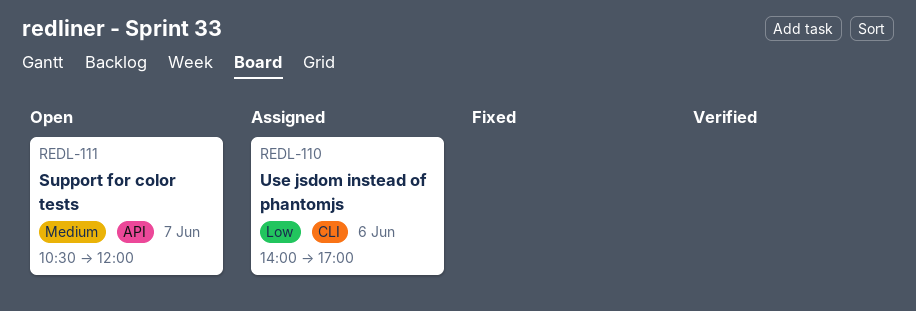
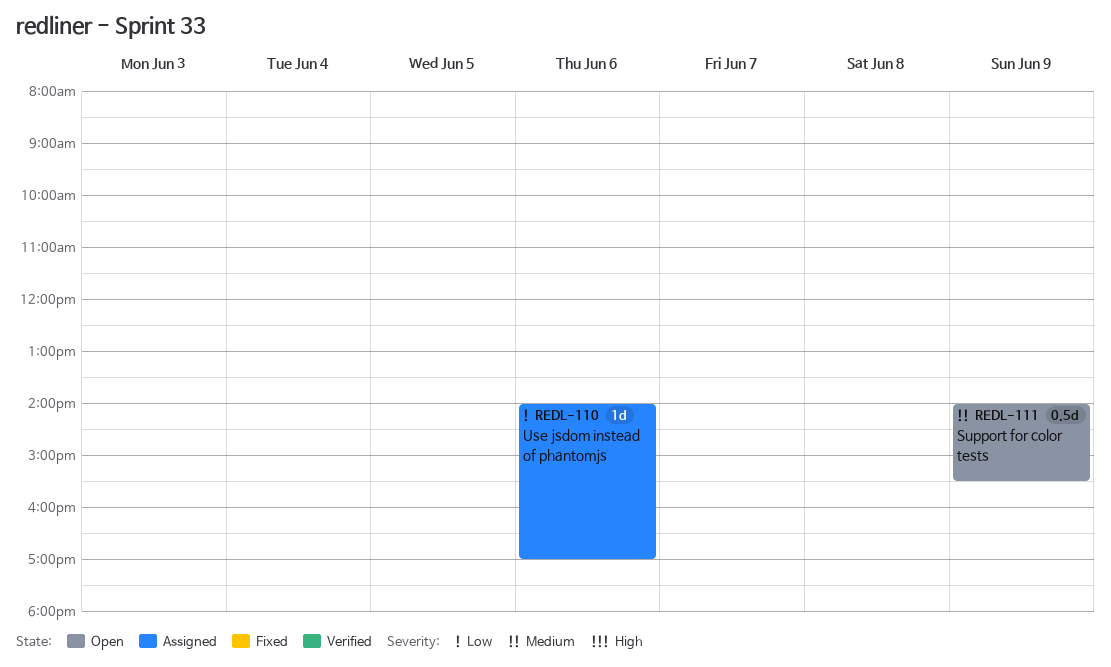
REDL-111, day: Jun 7 -> Jun 9
REDL-111, begins: 10:30 -> 14:00
REDL-111, ends: 12:00 -> 15:30

